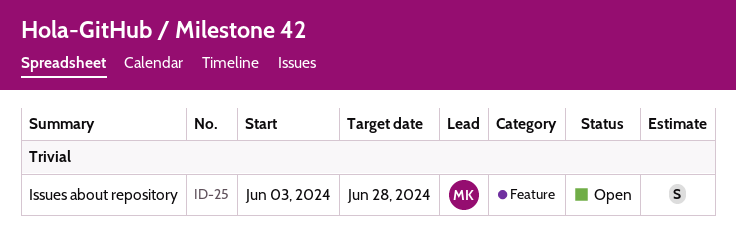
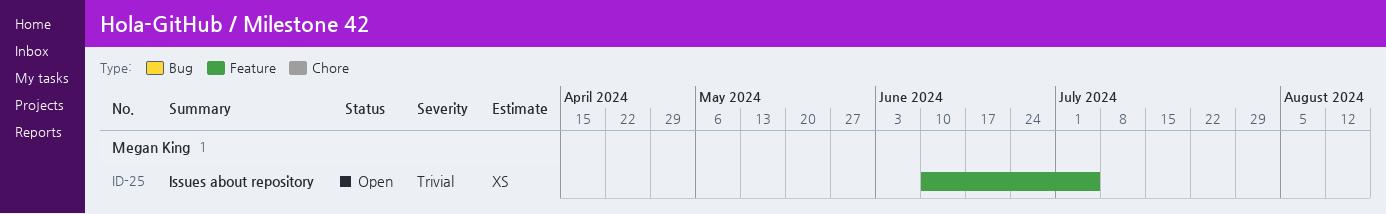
ID-25, estimate: S -> XS
ID-25, start: Jun 3 -> Jun 10
ID-25, due: Jun 28 -> Jul 5

